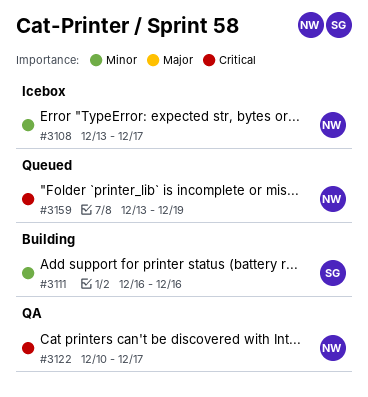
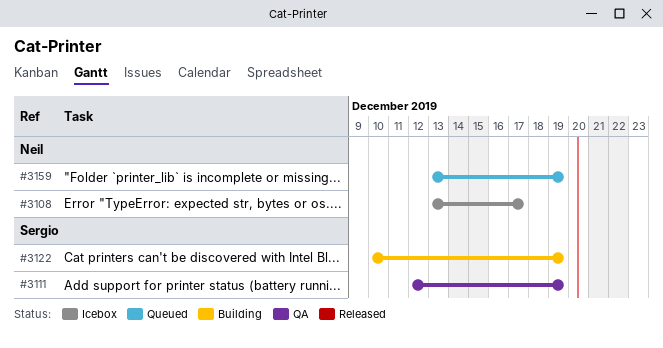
#3111, status: Building -> QA
#3111, start: Dec 16 -> Dec 12
#3111, due: Dec 16 -> Dec 19
#3122, status: QA -> Building
#3122, owner: Neil -> Sergio
#3122, due: Dec 17 -> Dec 19

